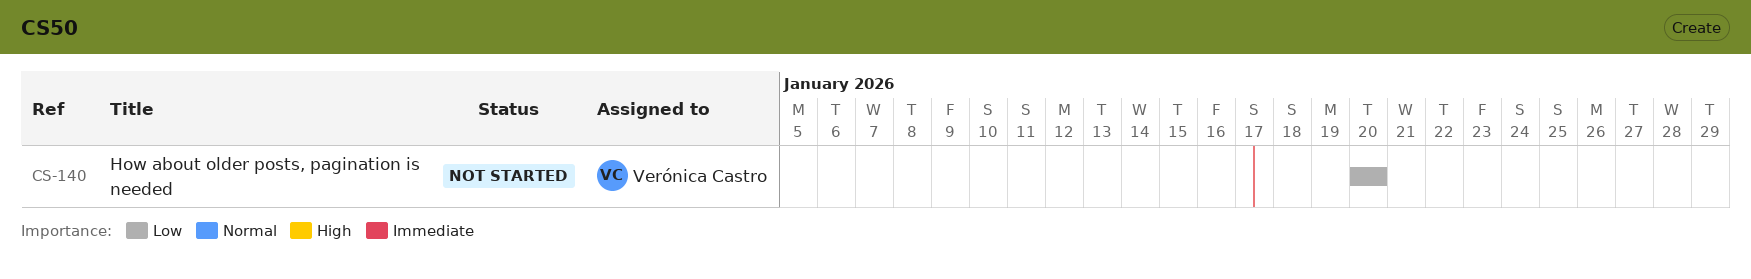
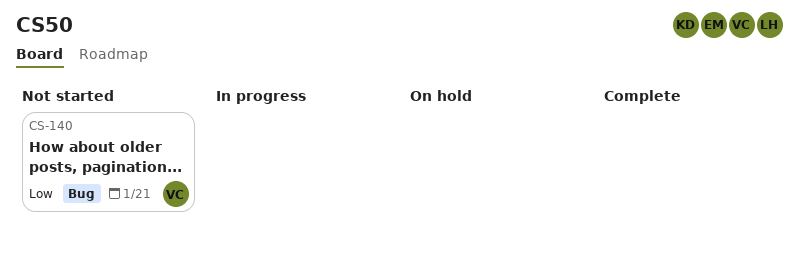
CS-140, due: Jan 20 -> Jan 21

